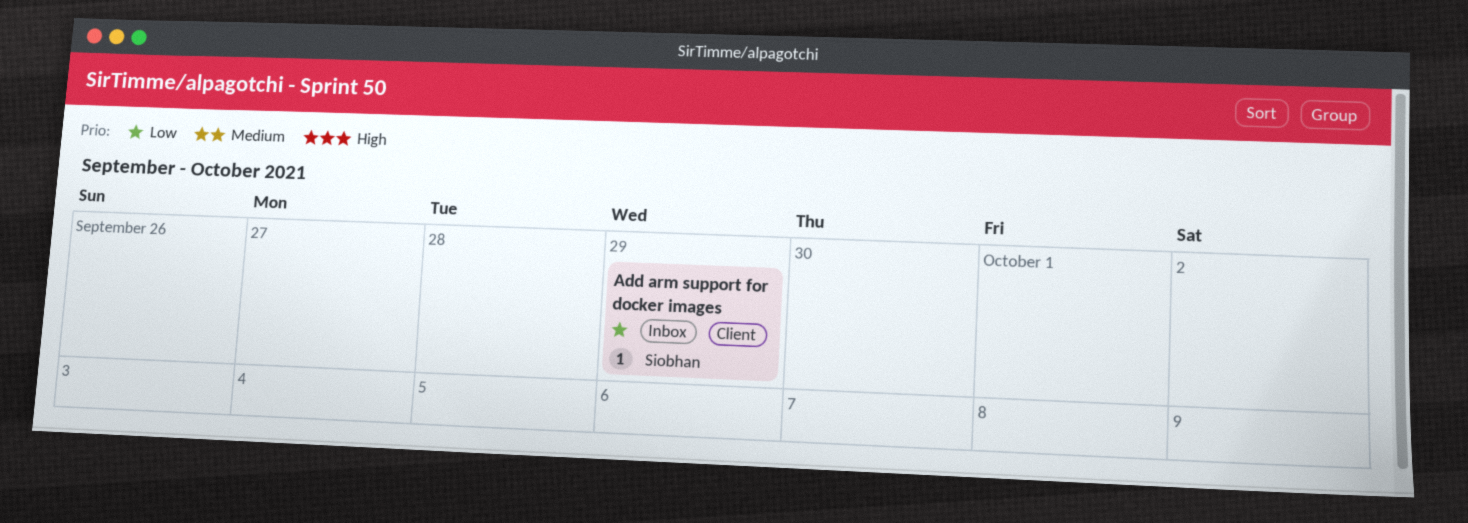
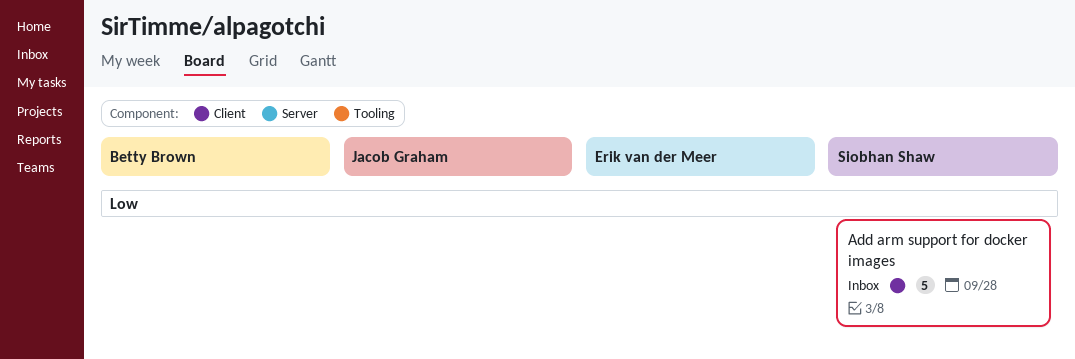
Add arm support for docker images, estimate: 1 -> 5
Add arm support for docker images, due: Sep 29 -> Sep 28

